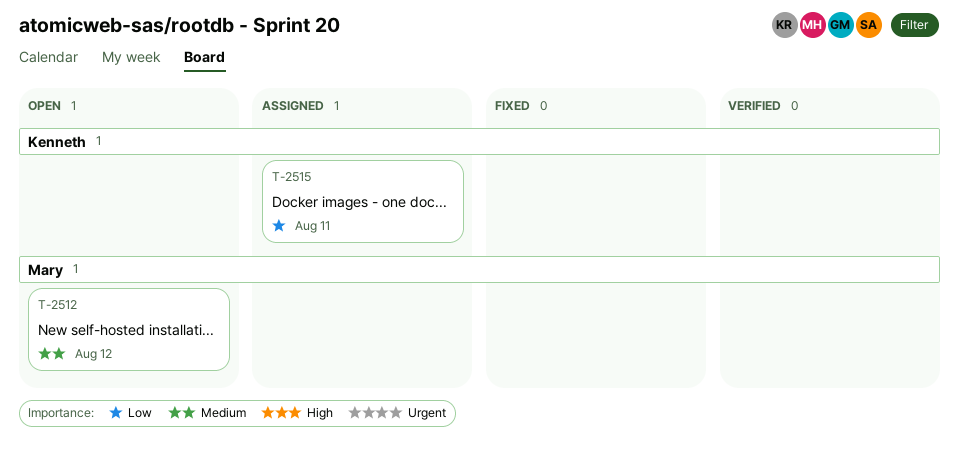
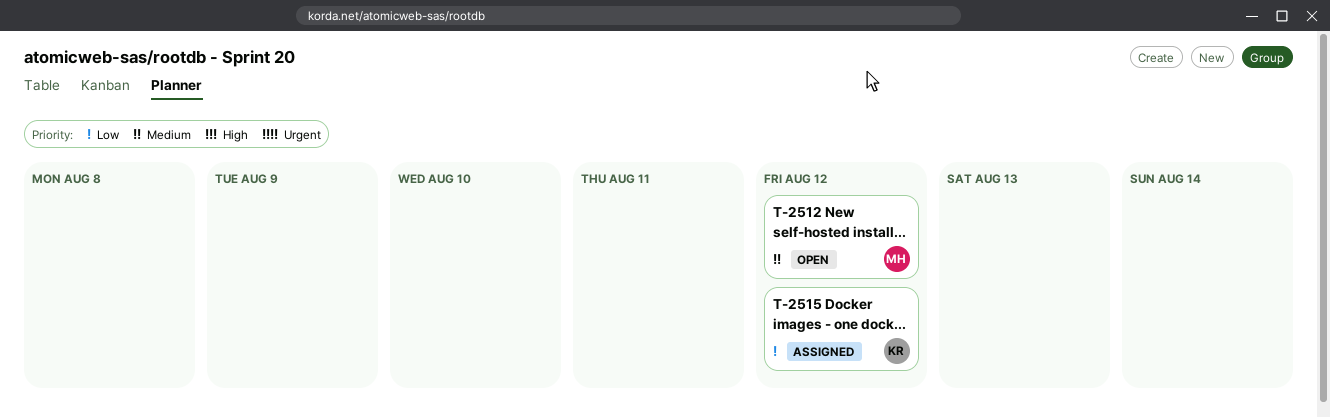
T-2515, due: Aug 11 -> Aug 12

